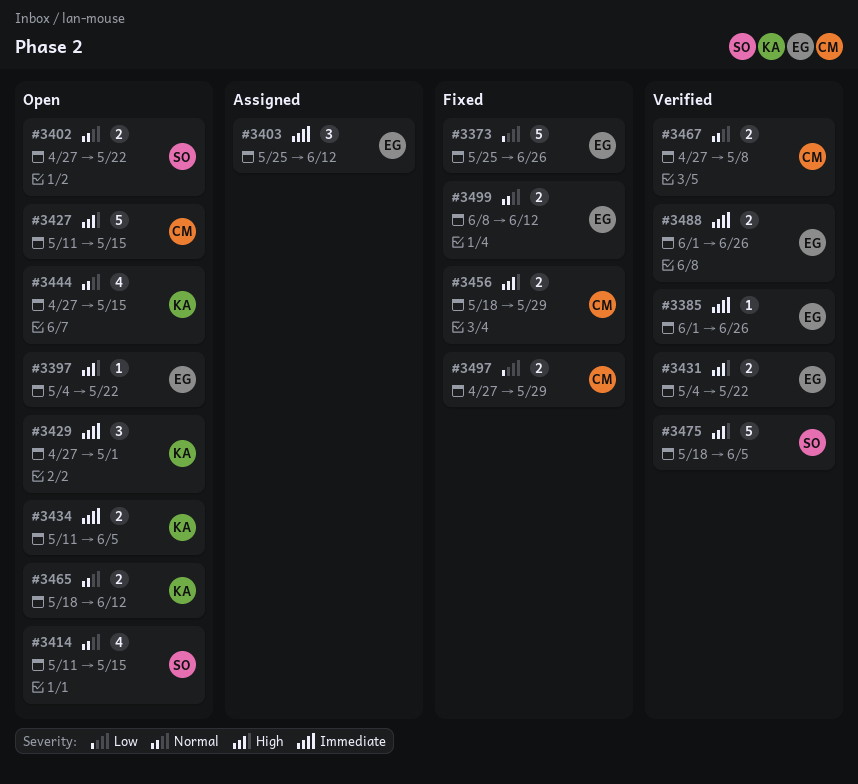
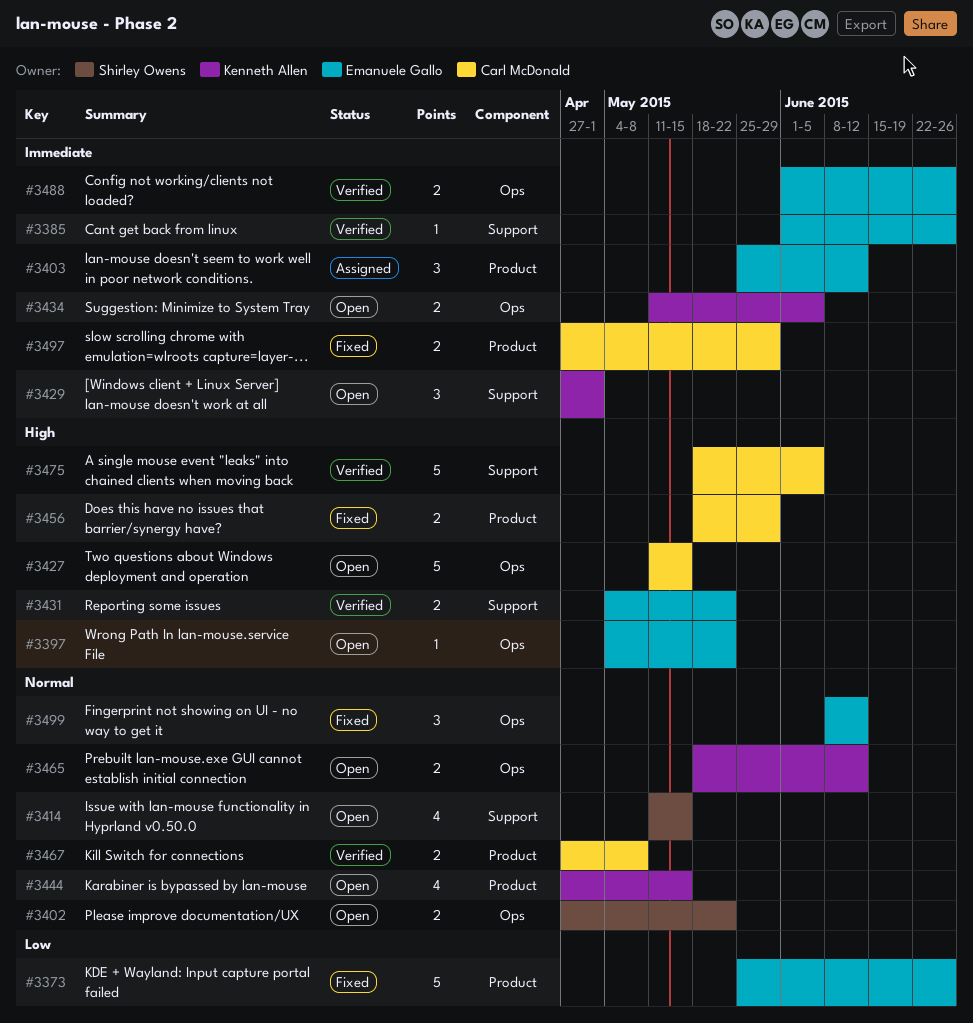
#3475, owner: Shirley Owens -> Carl McDonald
#3497, priority: Low -> Immediate
#3499, estimate: 2 -> 3

